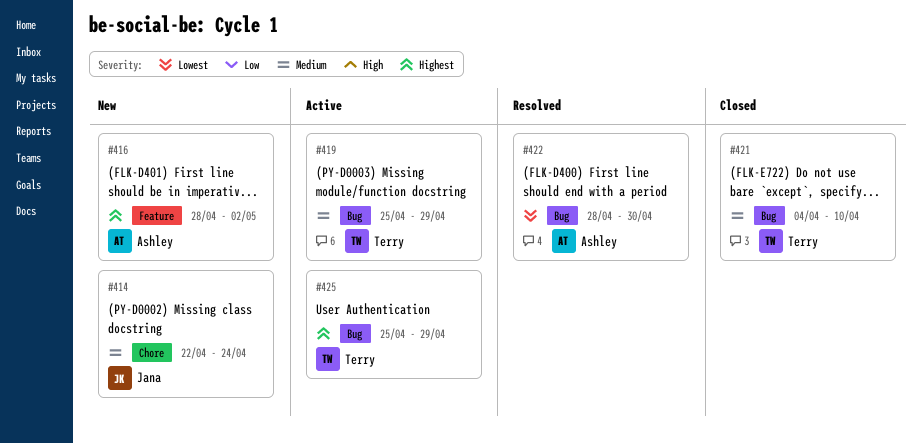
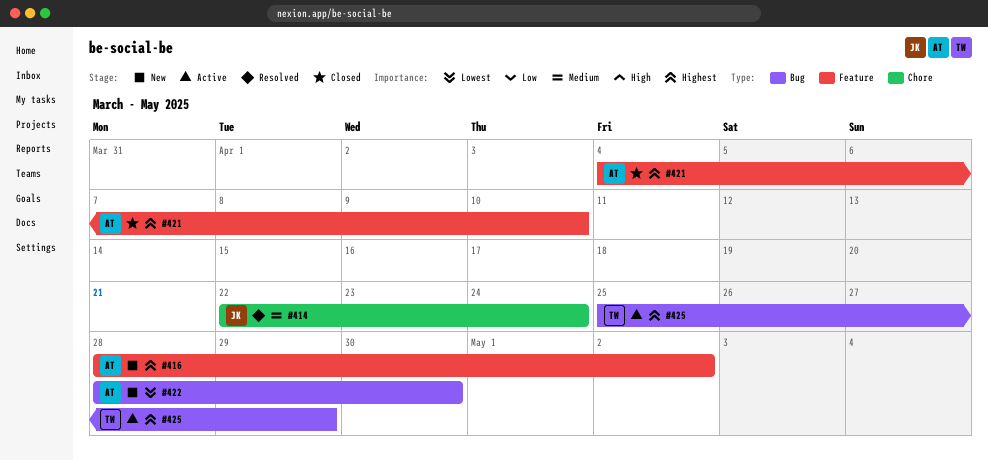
#414, status: New -> Resolved
#419: present -> none
#421, owner: Terry -> Ashley
#421, priority: Medium -> Highest
#421, label: Bug -> Feature
#422, status: Resolved -> New

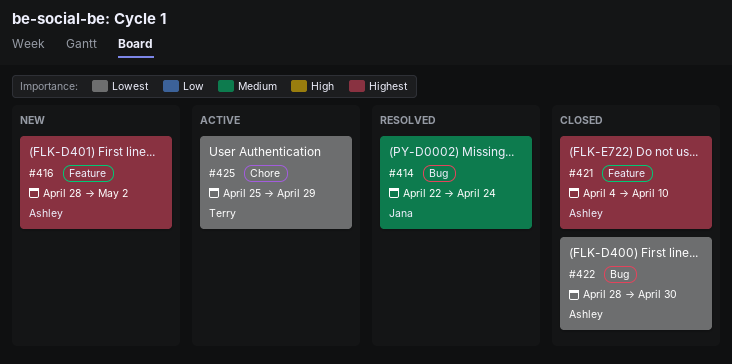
#414, label: Chore -> Bug
#422, status: New -> Closed
#425, priority: Highest -> Lowest
#425, label: Bug -> Chore

